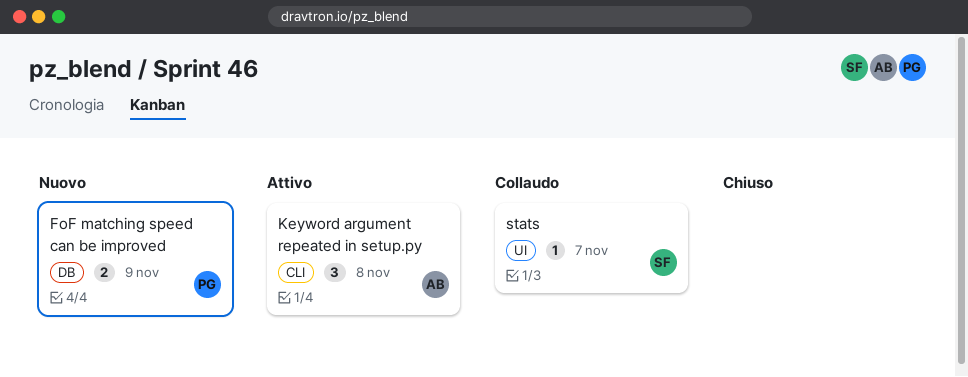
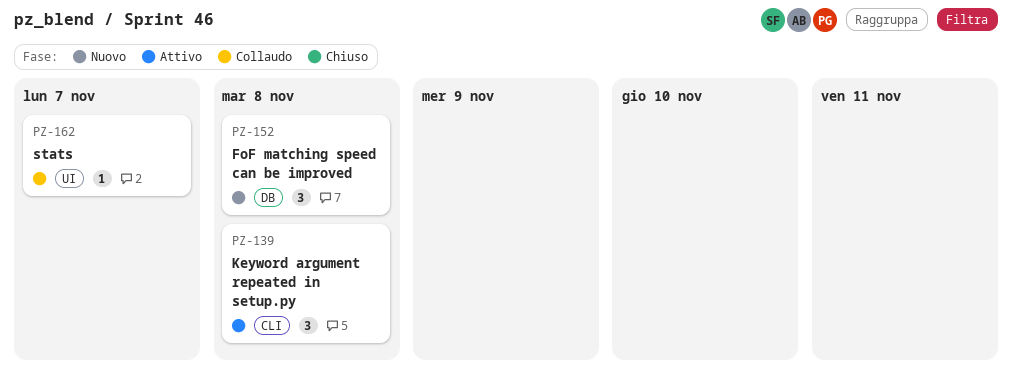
FoF matching speed can be improved, estimate: 2 -> 3
FoF matching speed can be improved, due: Nov 9 -> Nov 8

